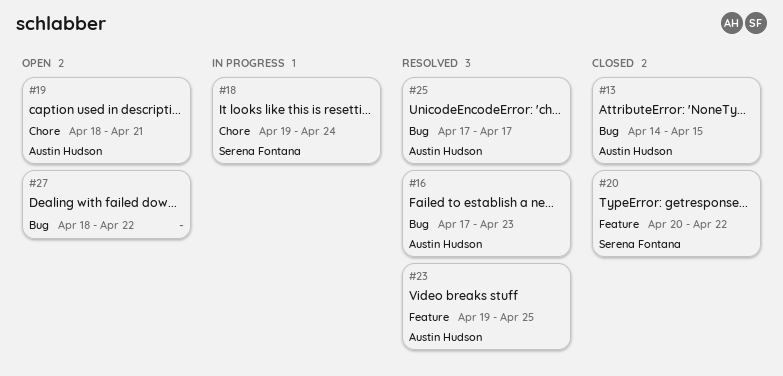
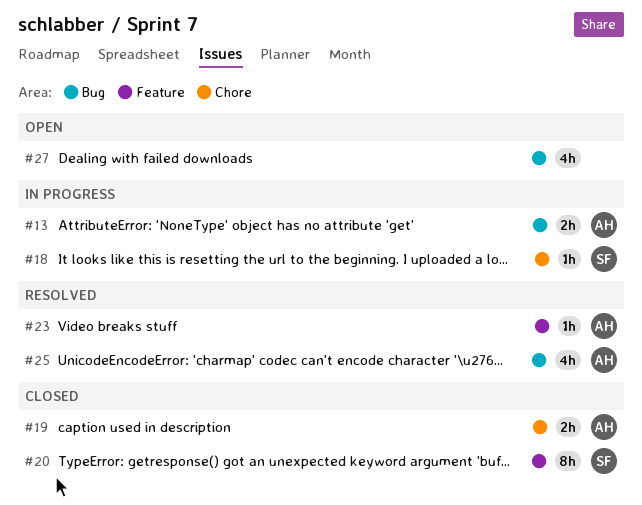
#13, status: Closed -> In progress
#16: present -> none
#19, status: Open -> Closed

